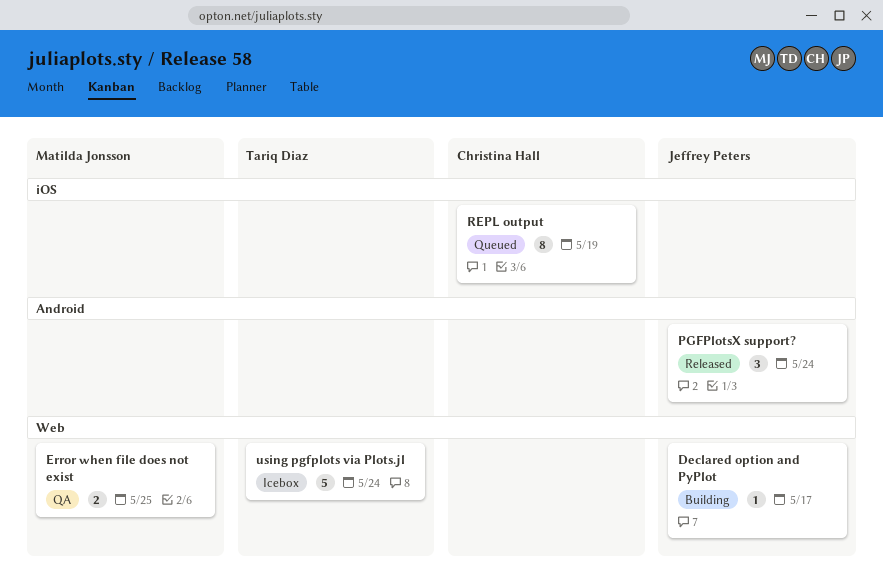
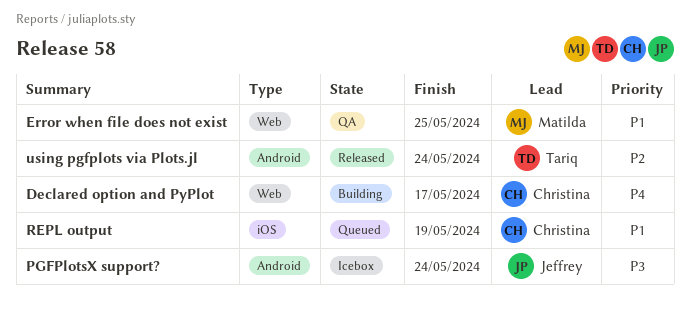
Declared option and PyPlot, owner: Jeffrey Peters -> Christina Hall
PGFPlotsX support?, status: Released -> Icebox
using pgfplots via Plots.jl, status: Icebox -> Released
using pgfplots via Plots.jl, label: Web -> Android

